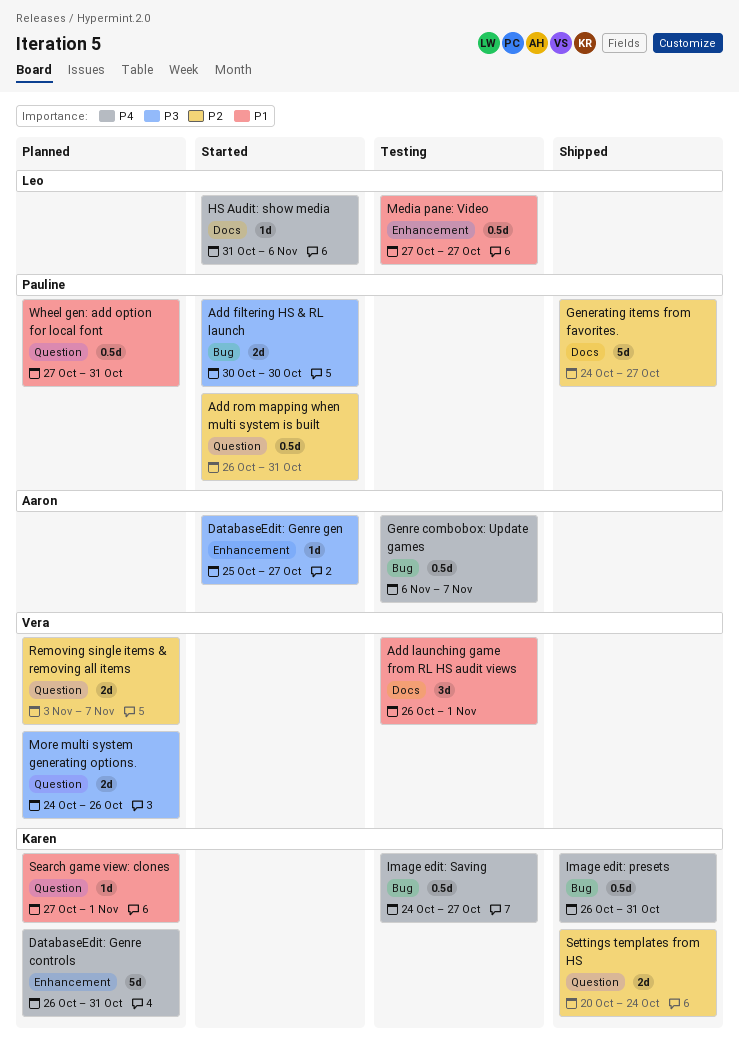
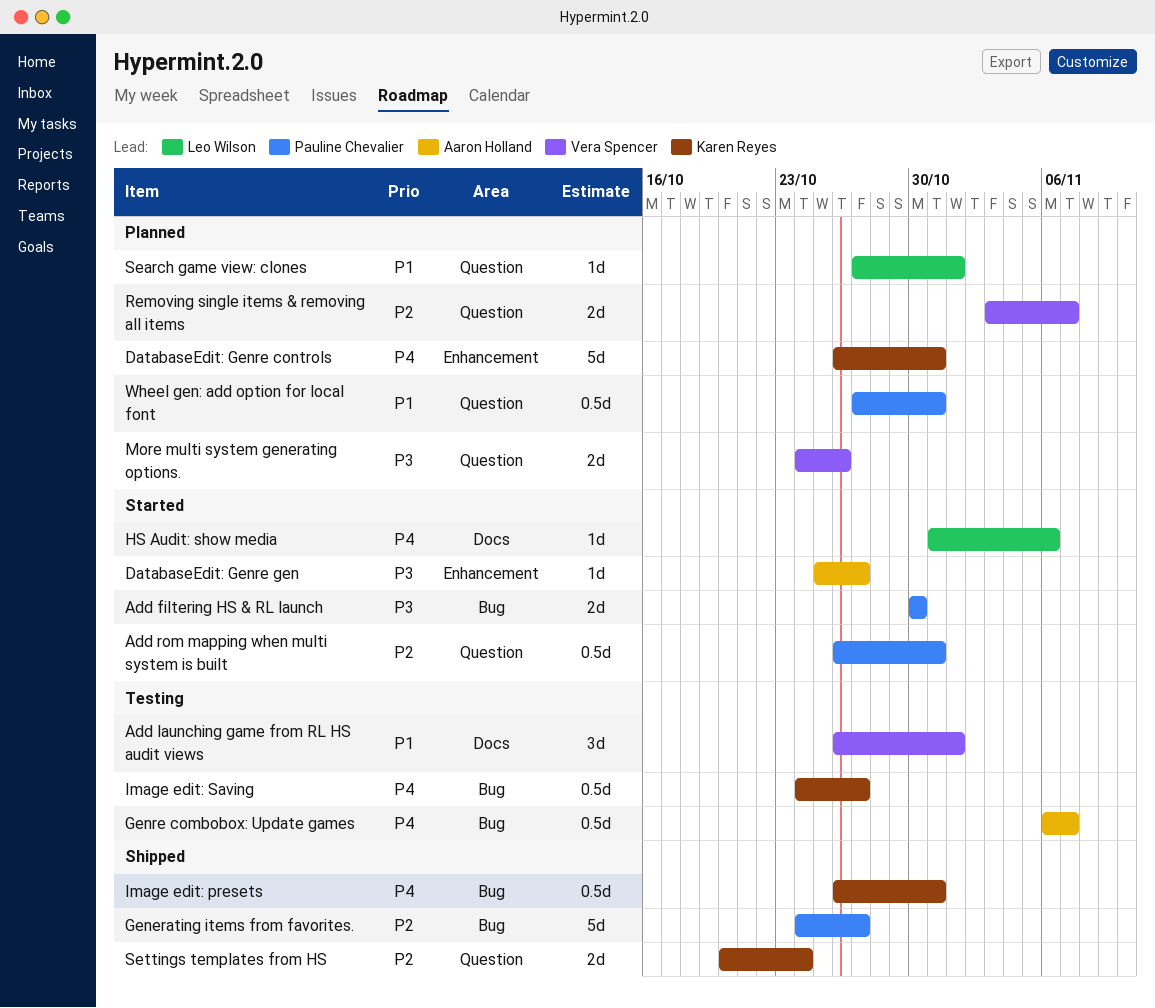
Generating items from favorites., label: Docs -> Bug
Media pane: Video: present -> none
Search game view: clones, owner: Karen Reyes -> Leo Wilson

